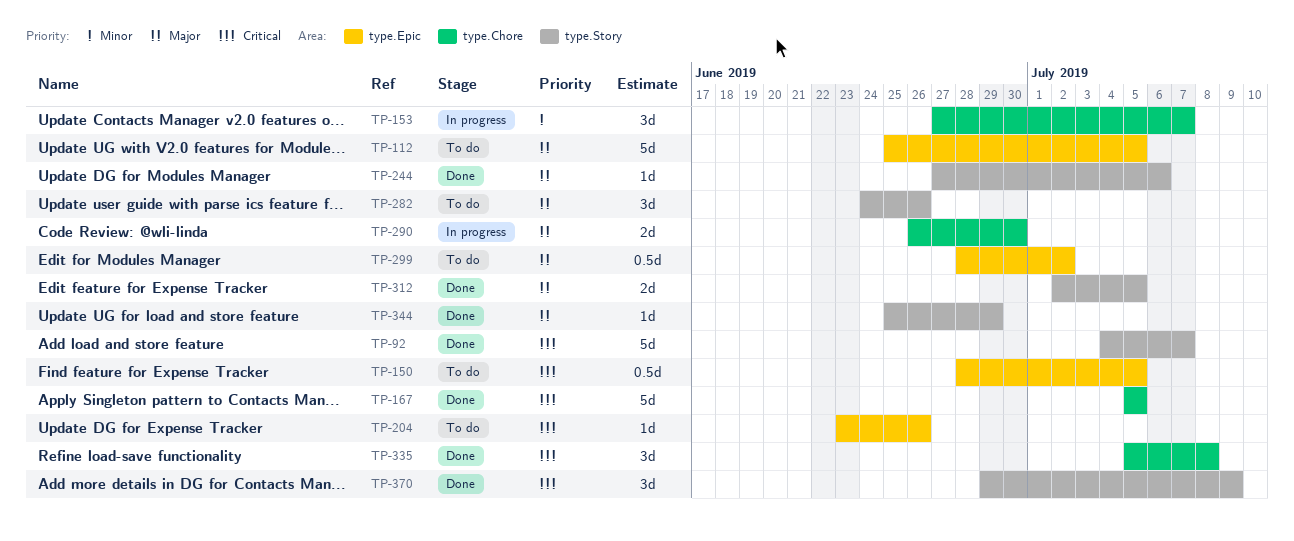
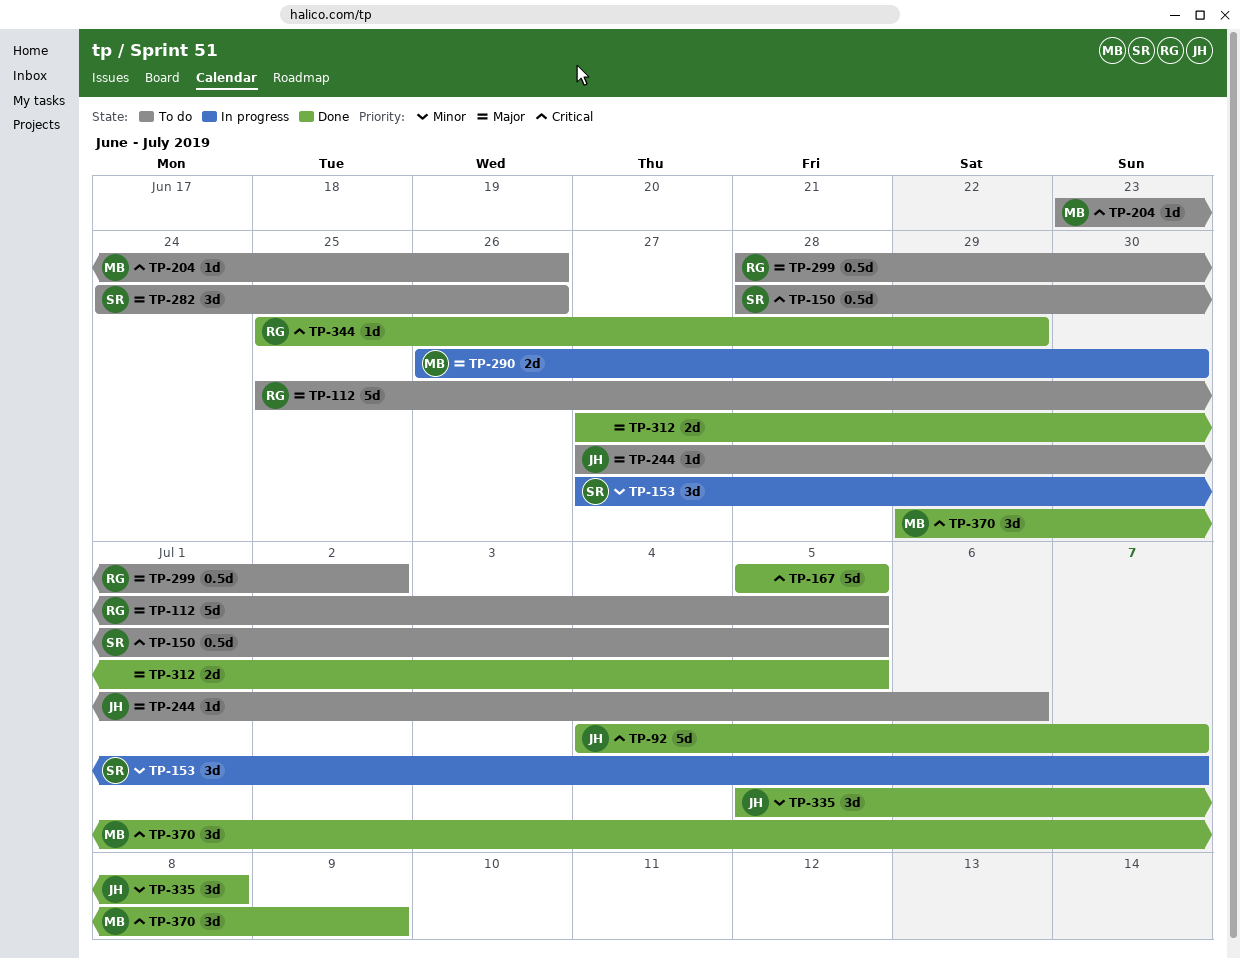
TP-244, status: Done -> To do
TP-312, start: Jul 2 -> Jun 27
TP-335, priority: Critical -> Minor
TP-344, priority: Major -> Critical

